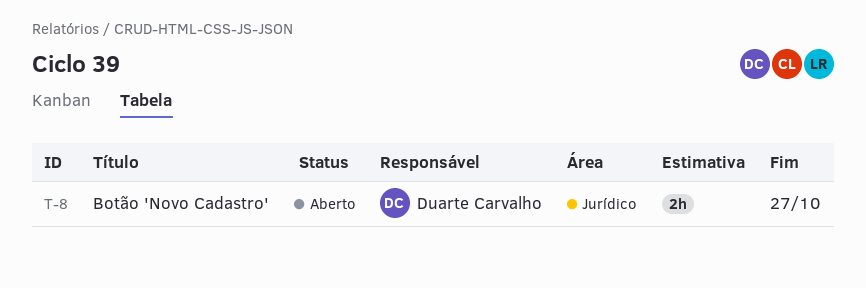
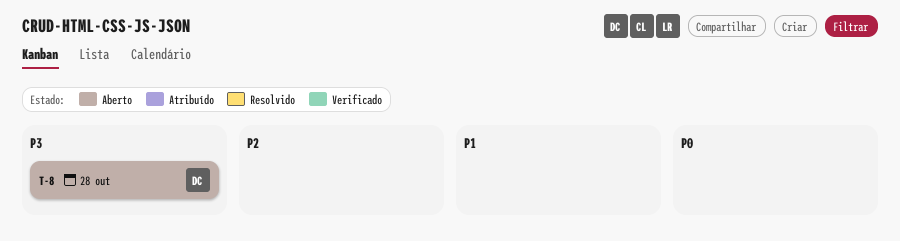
T-8, due: Oct 27 -> Oct 28

